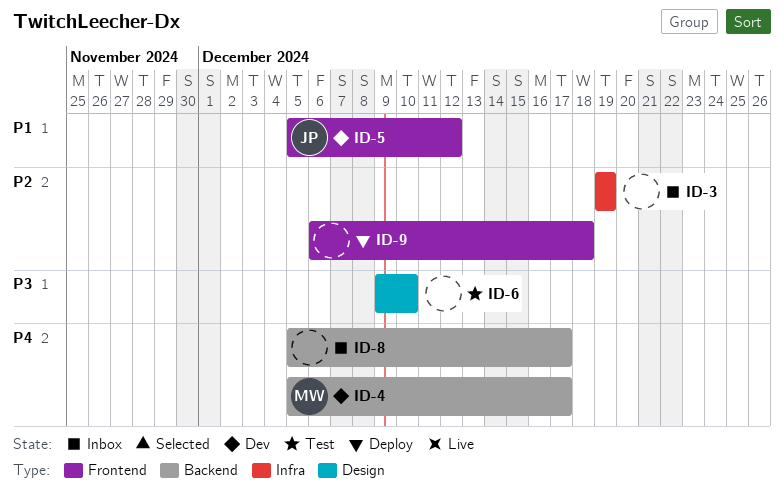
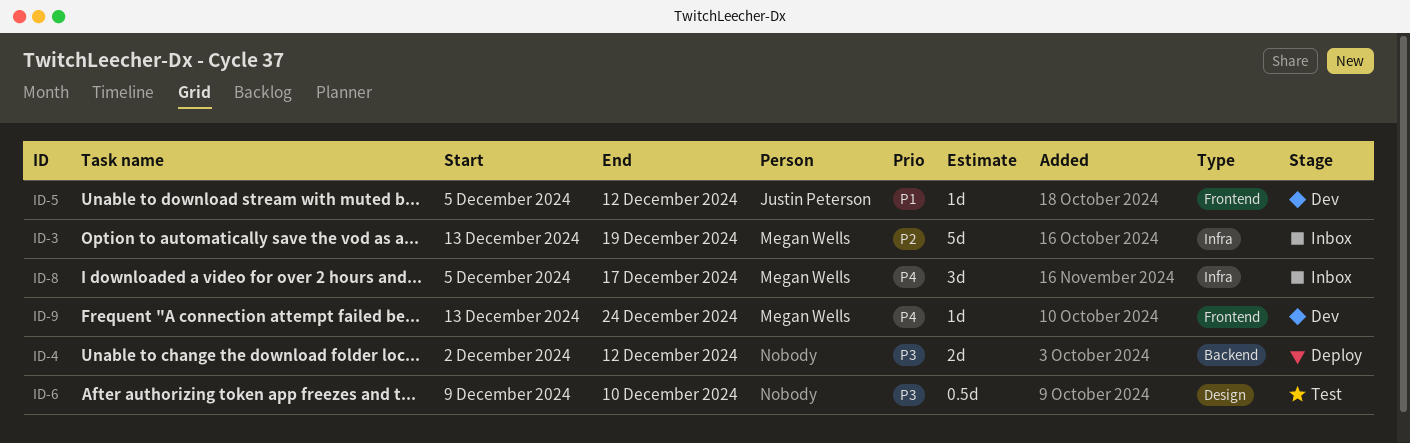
ID-3, owner: none -> Megan Wells
ID-3, start: Dec 19 -> Dec 13
ID-4, status: Dev -> Deploy
ID-4, owner: Megan Wells -> none
ID-4, priority: P4 -> P3
ID-4, start: Dec 5 -> Dec 2
ID-4, due: Dec 17 -> Dec 12
ID-8, owner: none -> Megan Wells
ID-8, label: Backend -> Infra
ID-9, status: Deploy -> Dev
ID-9, owner: none -> Megan Wells
ID-9, priority: P2 -> P4
ID-9, start: Dec 6 -> Dec 13
ID-9, due: Dec 18 -> Dec 24

